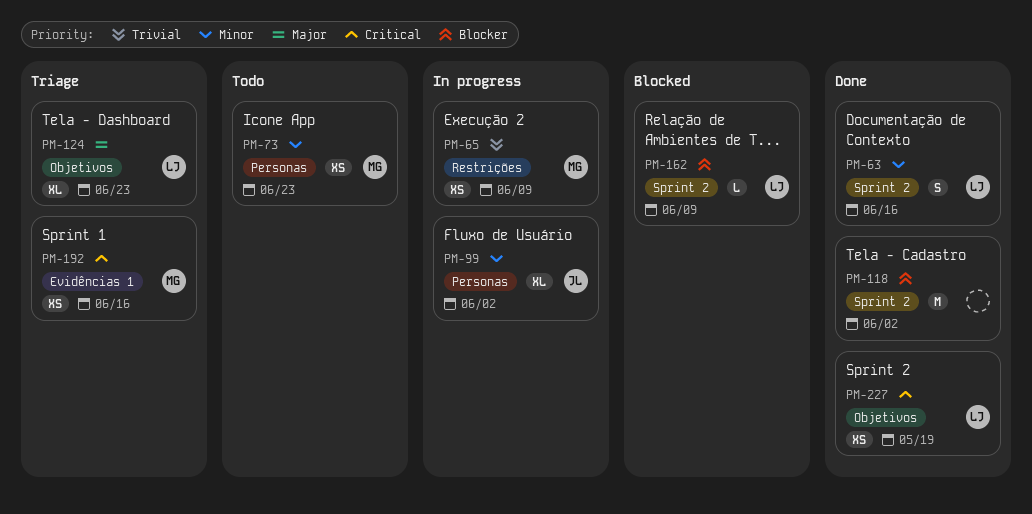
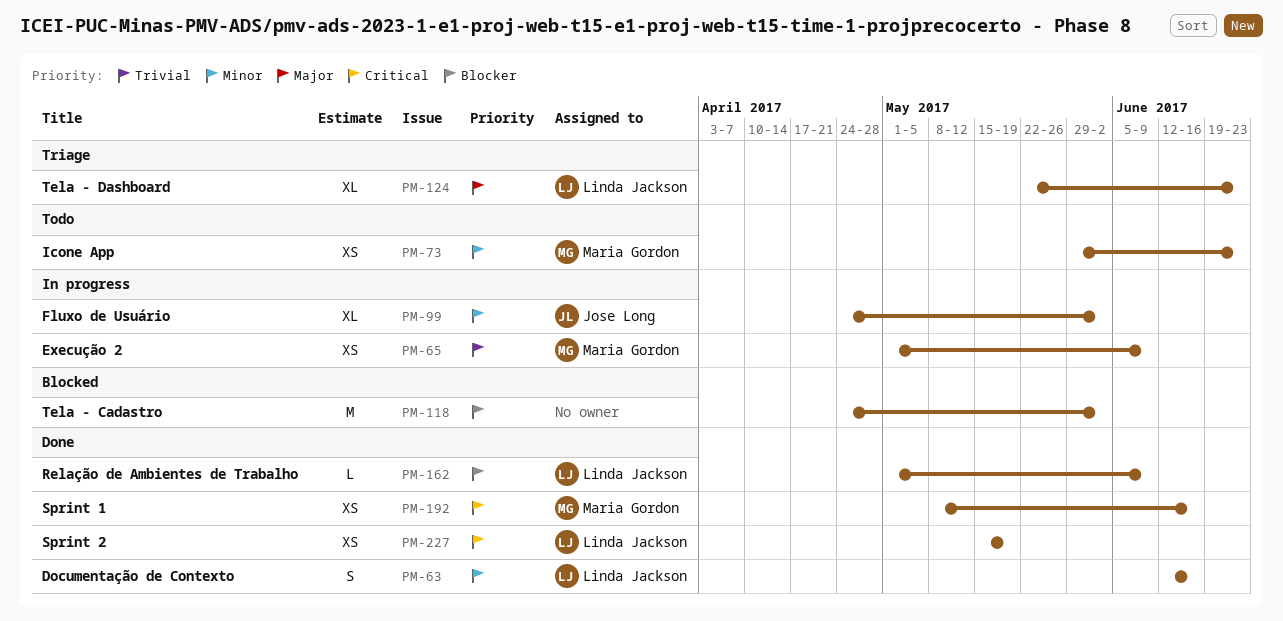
PM-118, status: Done -> Blocked
PM-162, status: Blocked -> Done
PM-192, status: Triage -> Done

